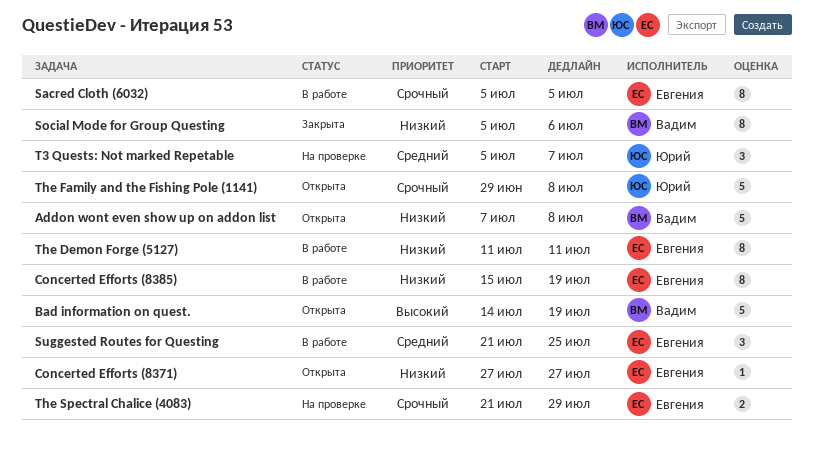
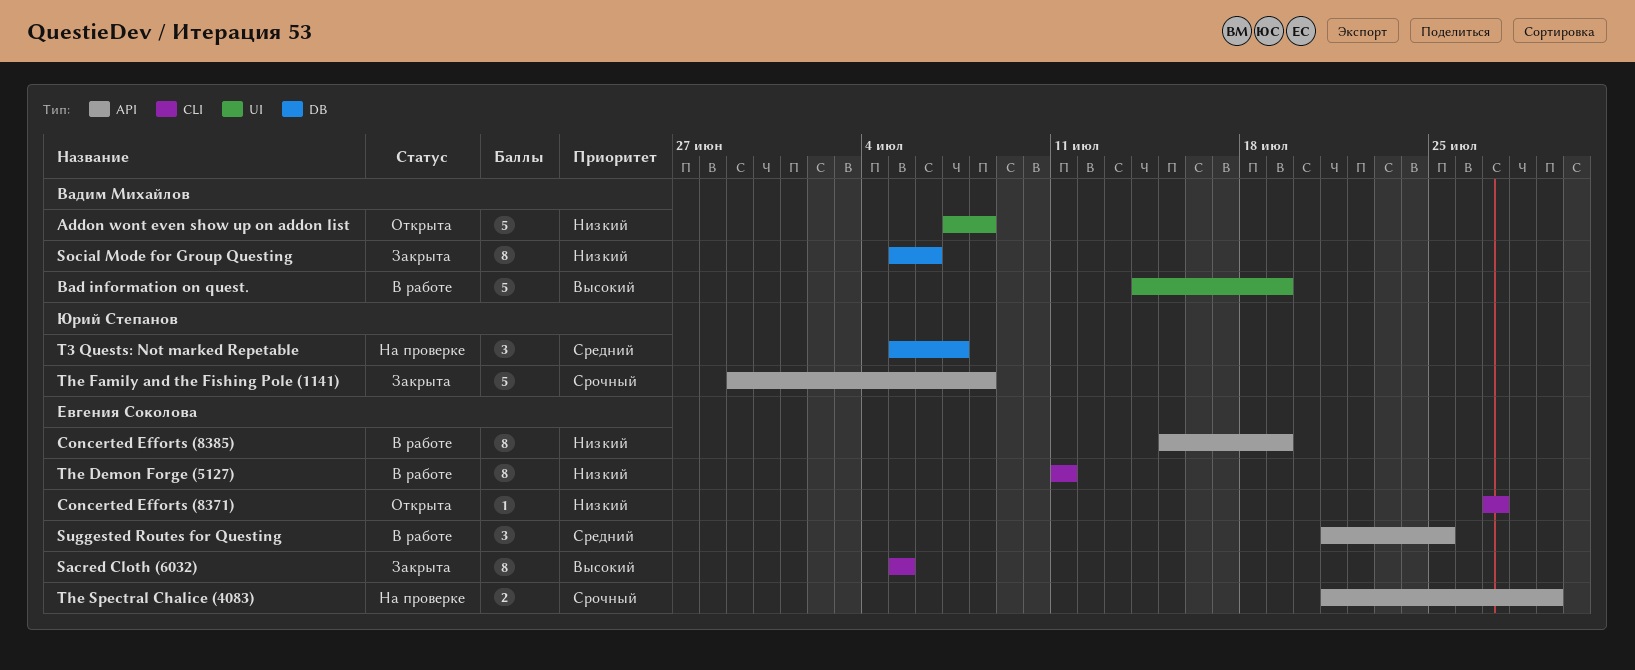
Bad information on quest., status: Открыта -> В работе
Sacred Cloth (6032), status: В работе -> Закрыта
Sacred Cloth (6032), priority: Срочный -> Высокий
The Family and the Fishing Pole (1141), status: Открыта -> Закрыта

